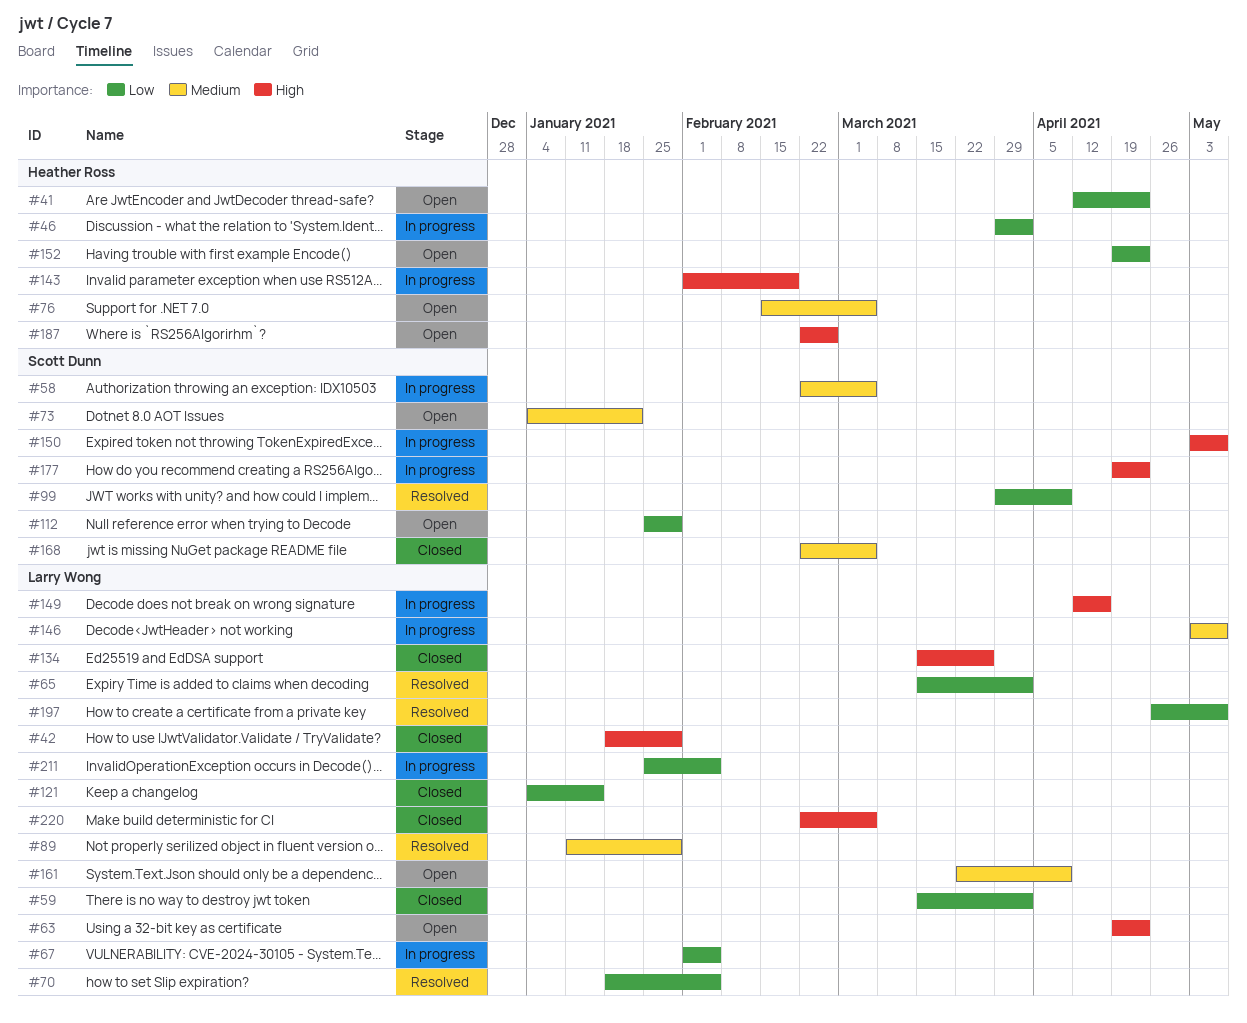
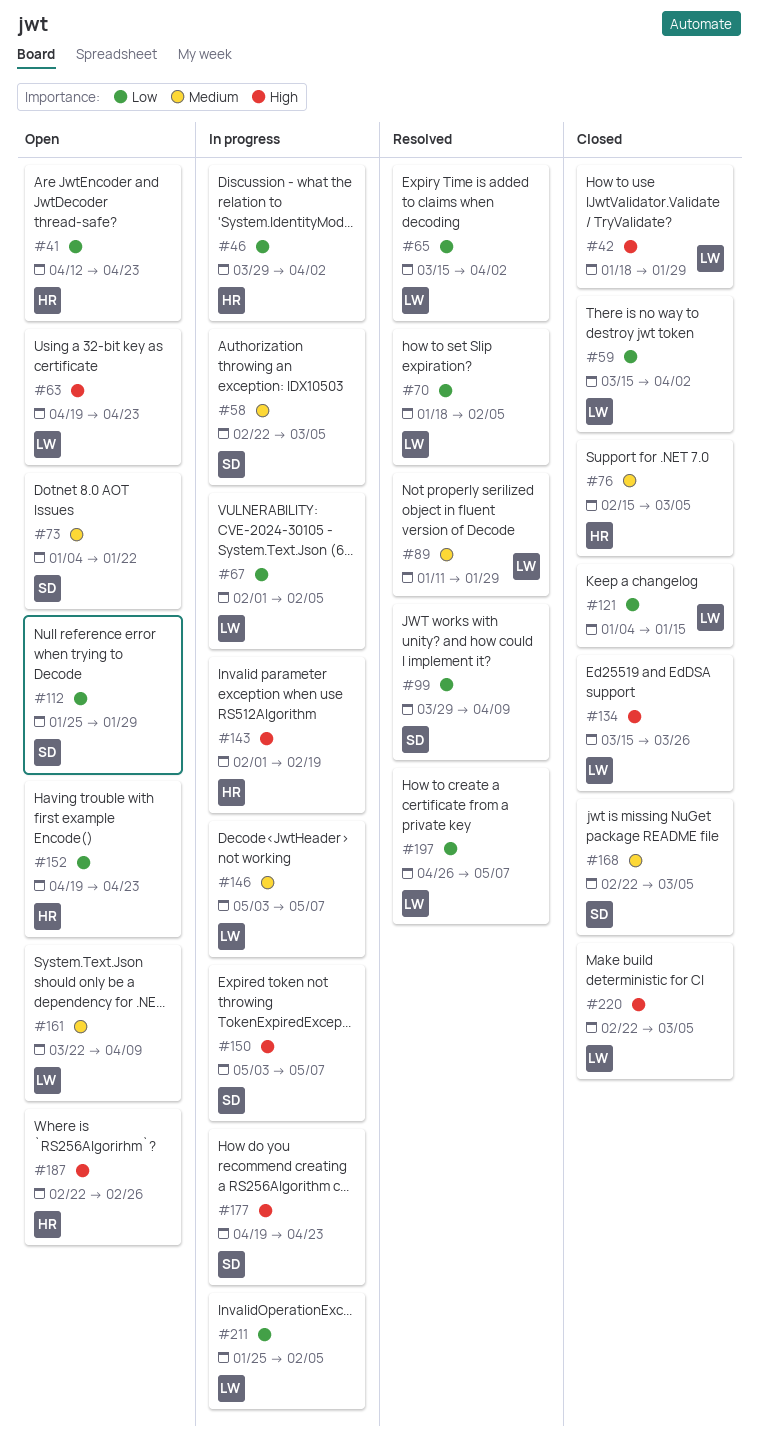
#76, status: Open -> Closed
#149: present -> none

